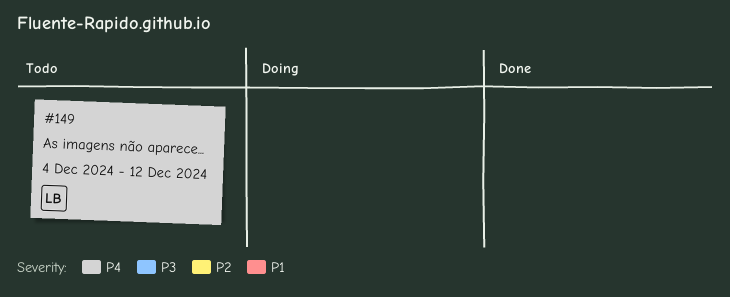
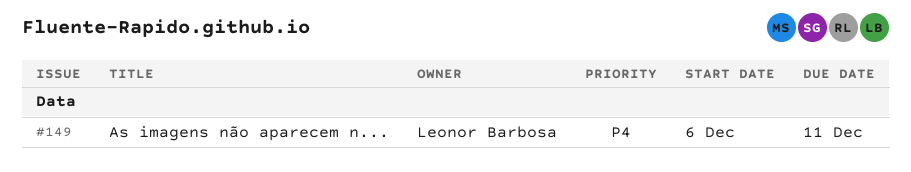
#149, start: Dec 4 -> Dec 6
#149, due: Dec 12 -> Dec 11

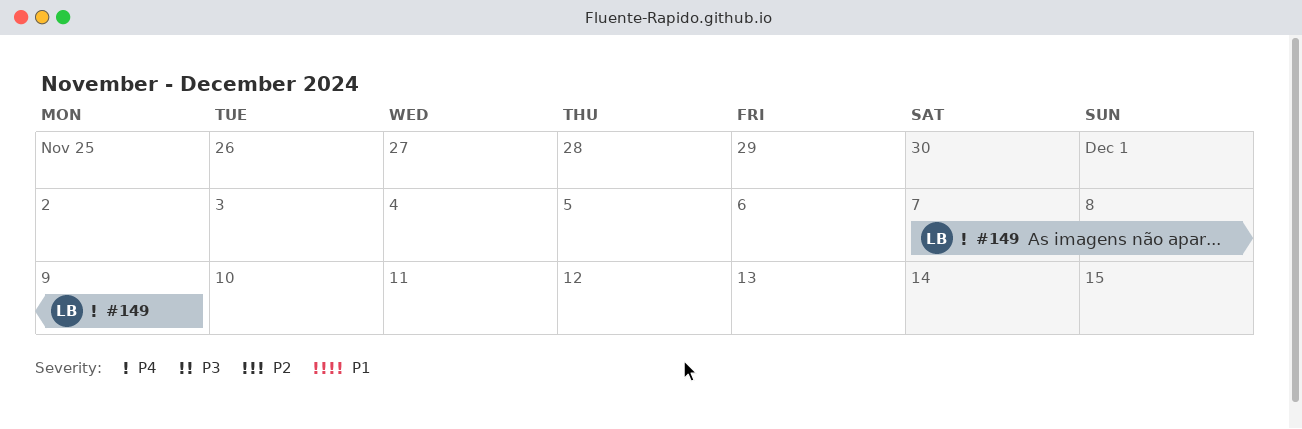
#149, start: Dec 6 -> Dec 7
#149, due: Dec 11 -> Dec 9

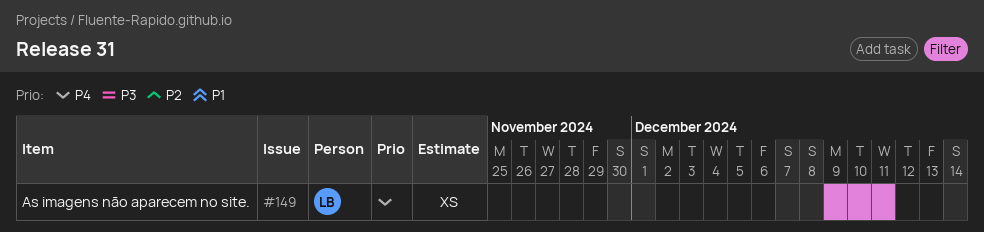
#149, start: Dec 7 -> Dec 9
#149, due: Dec 9 -> Dec 11

